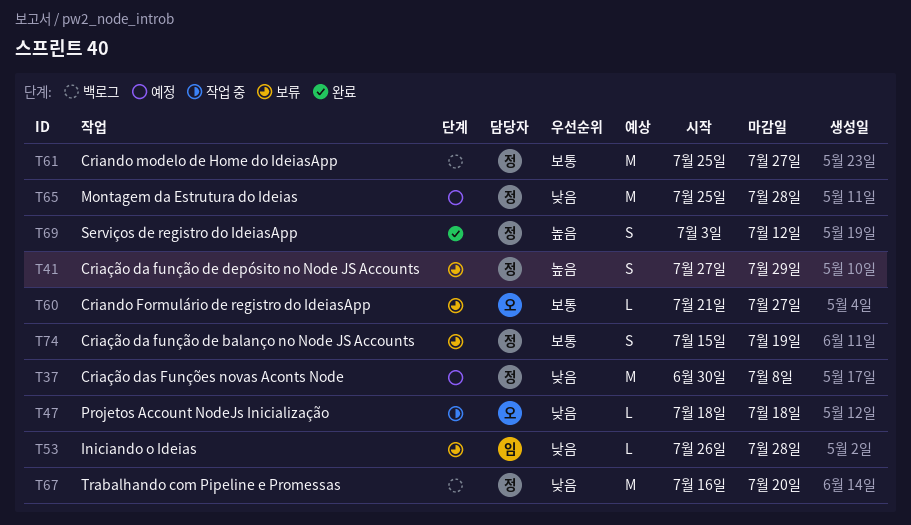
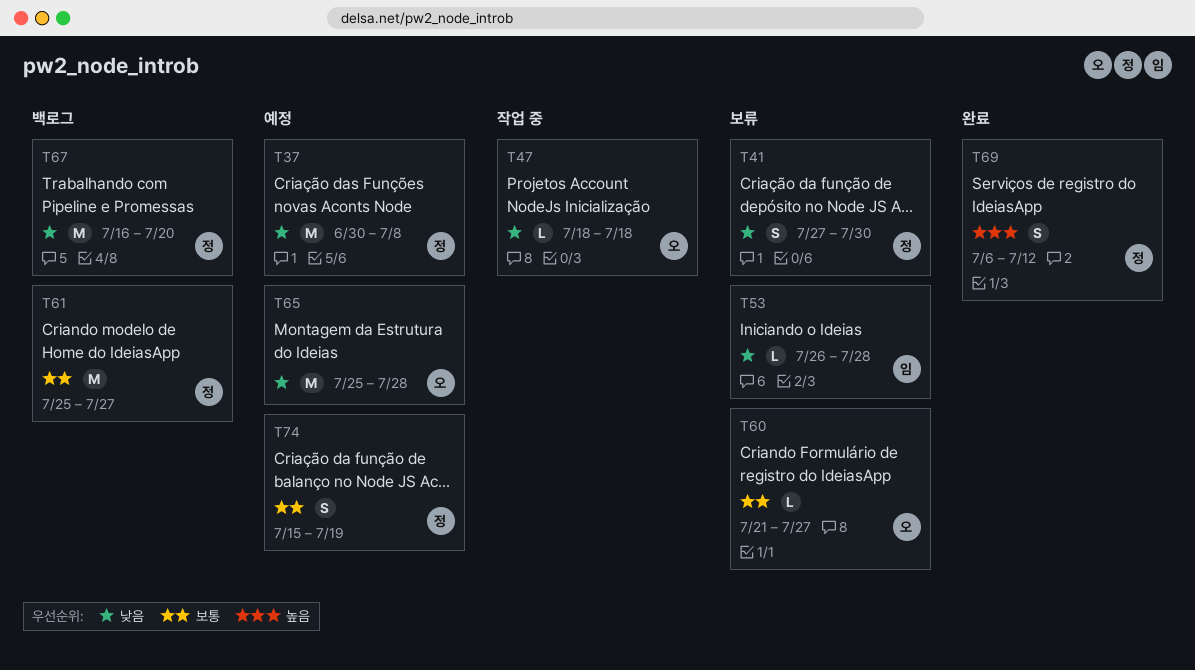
T41, priority: 높음 -> 낮음
T41, due: Jul 29 -> Jul 30
T65, owner: 정 -> 오
T69, start: Jul 3 -> Jul 6
T74, status: 보류 -> 예정

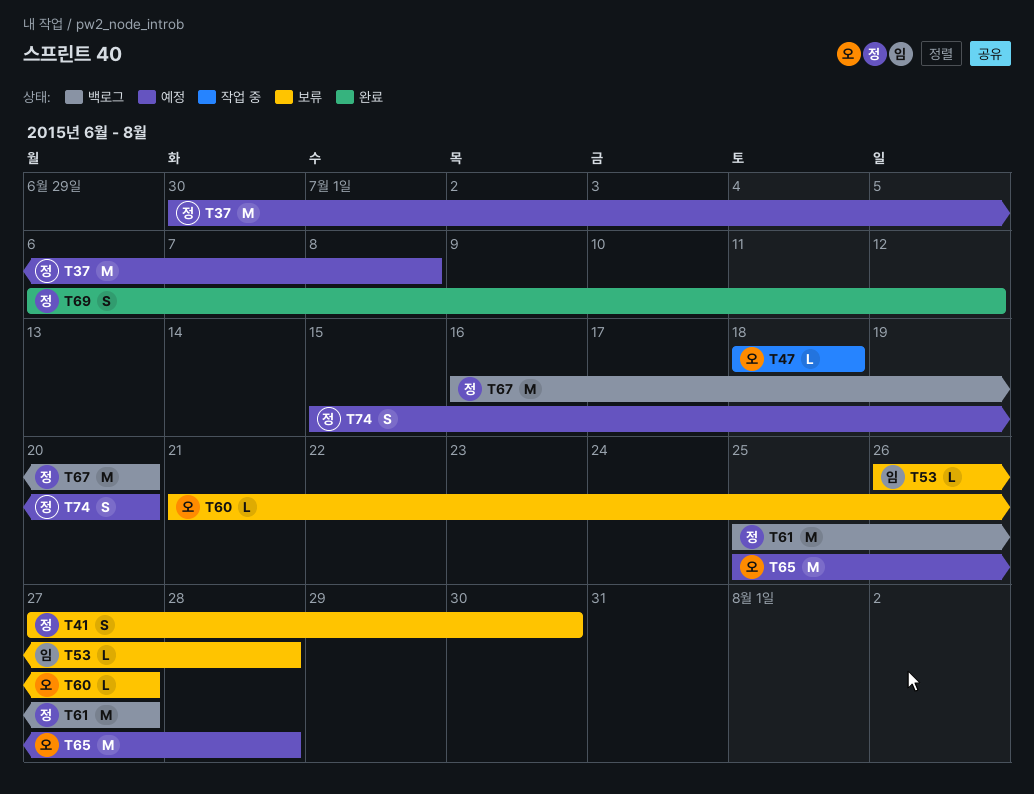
T74, due: Jul 19 -> Jul 20

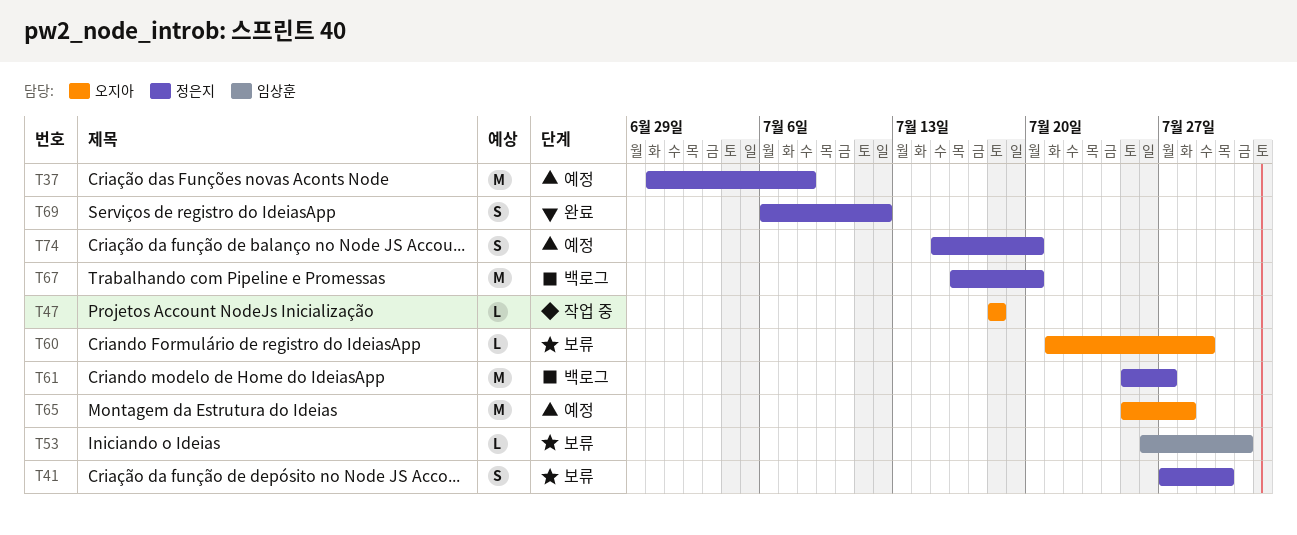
T53, due: Jul 28 -> Jul 31
T60, due: Jul 27 -> Jul 29

